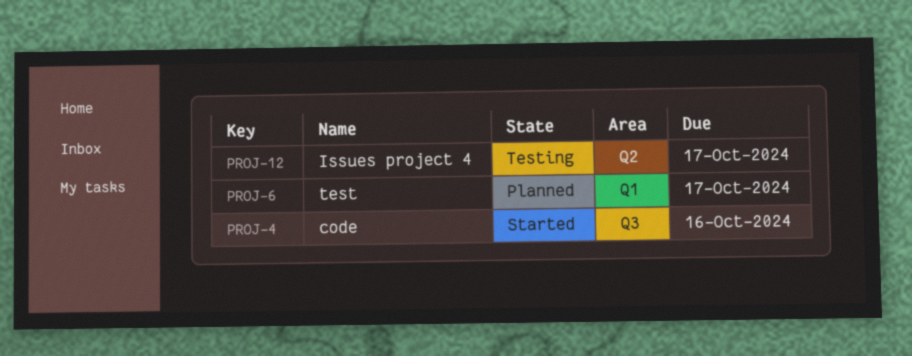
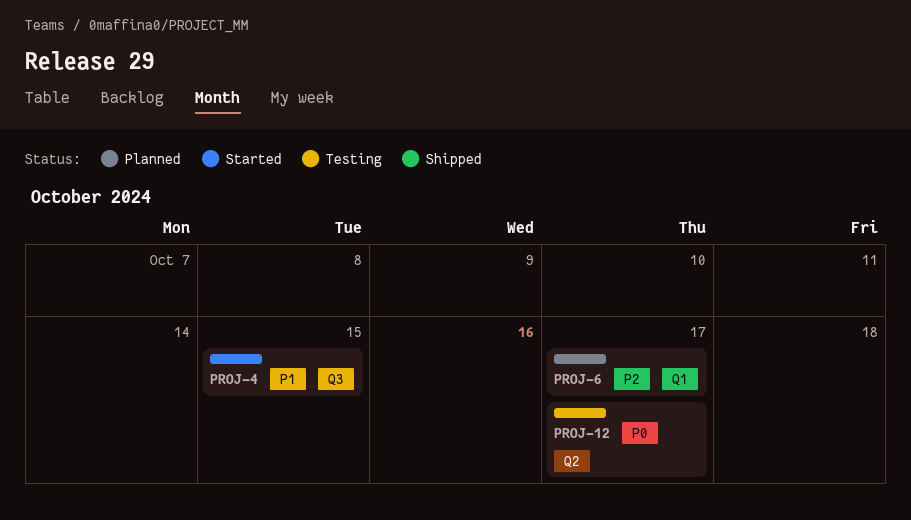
PROJ-4, due: Oct 16 -> Oct 15

